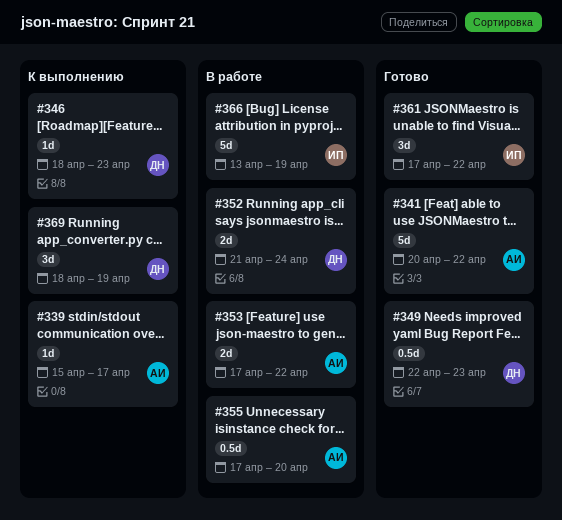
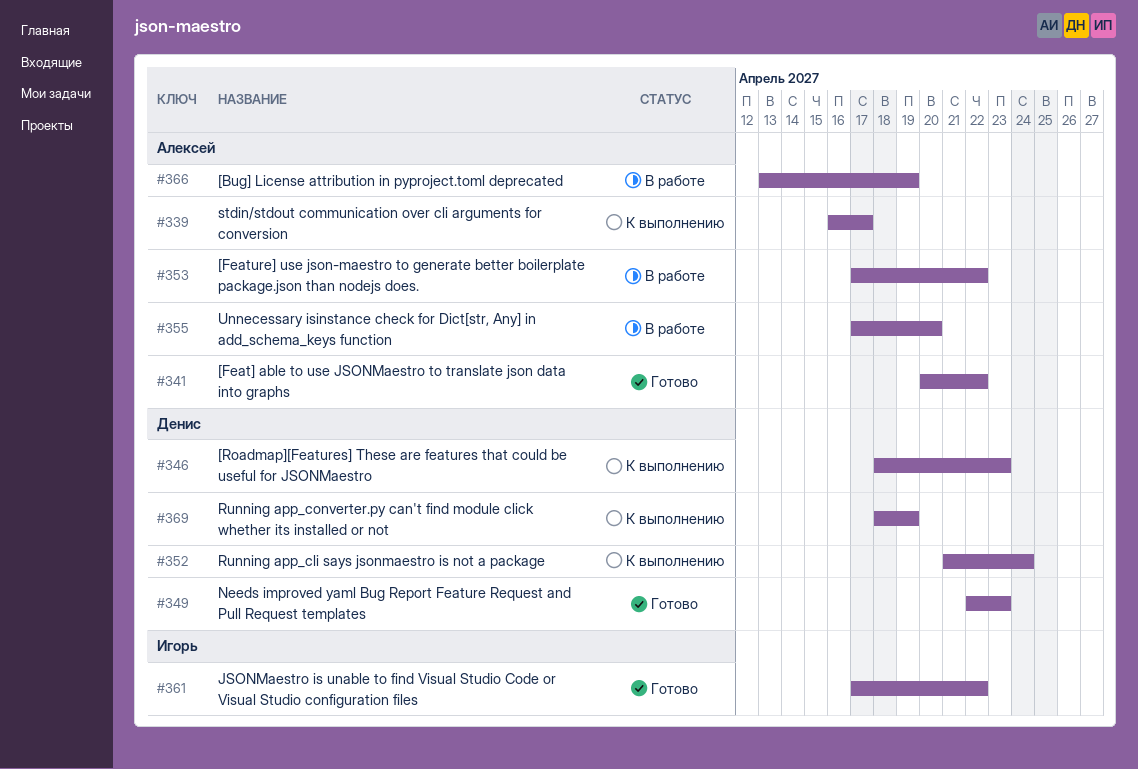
#339, start: Apr 15 -> Apr 16
#352, status: В работе -> К выполнению
#366, owner: Игорь -> Алексей

